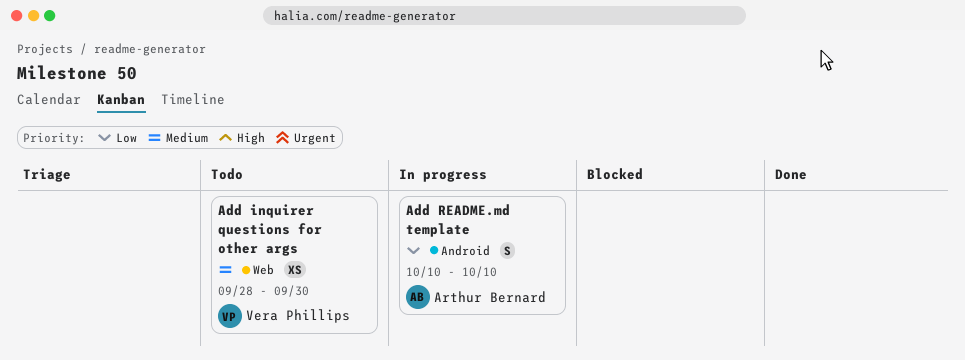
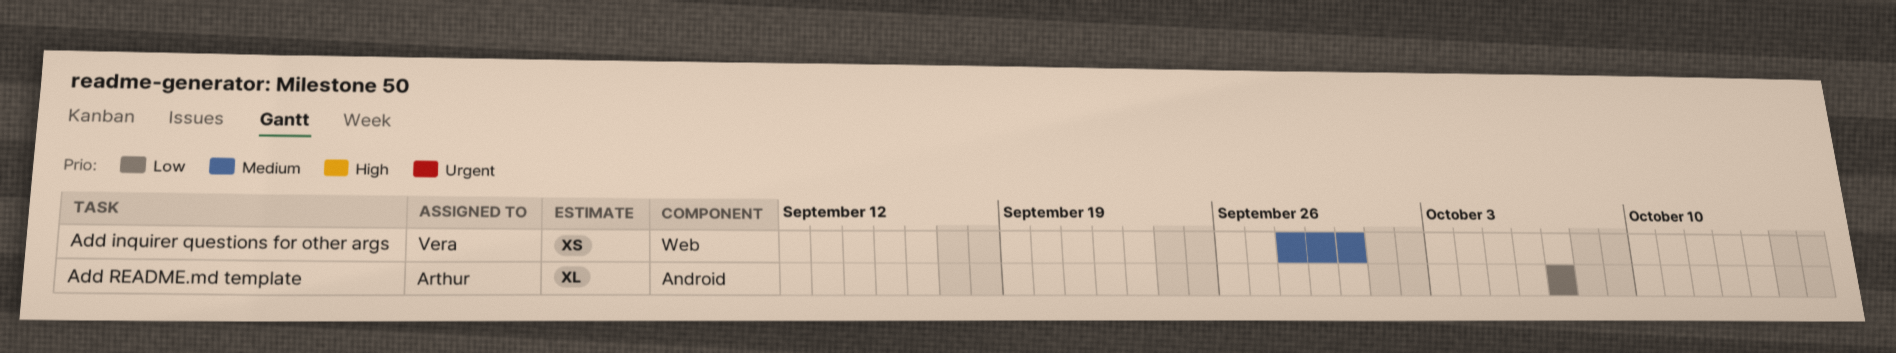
Add README.md template, estimate: S -> XL
Add README.md template, start: Oct 10 -> Oct 7
Add README.md template, due: Oct 10 -> Oct 7

